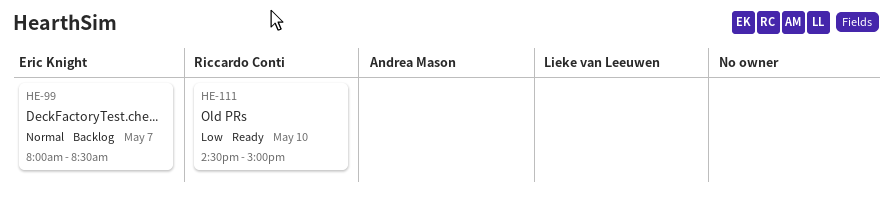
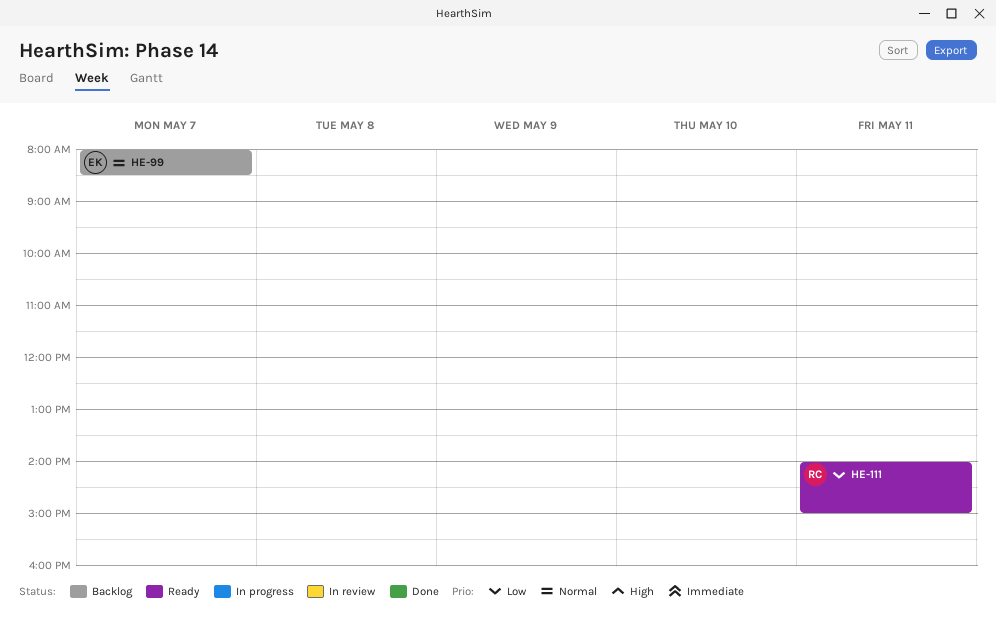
HE-111, day: May 10 -> May 11
HE-111, begins: 14:30 -> 14:00

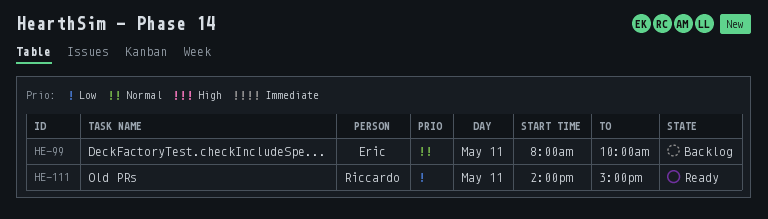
HE-99, day: May 7 -> May 11
HE-99, ends: 08:30 -> 10:00

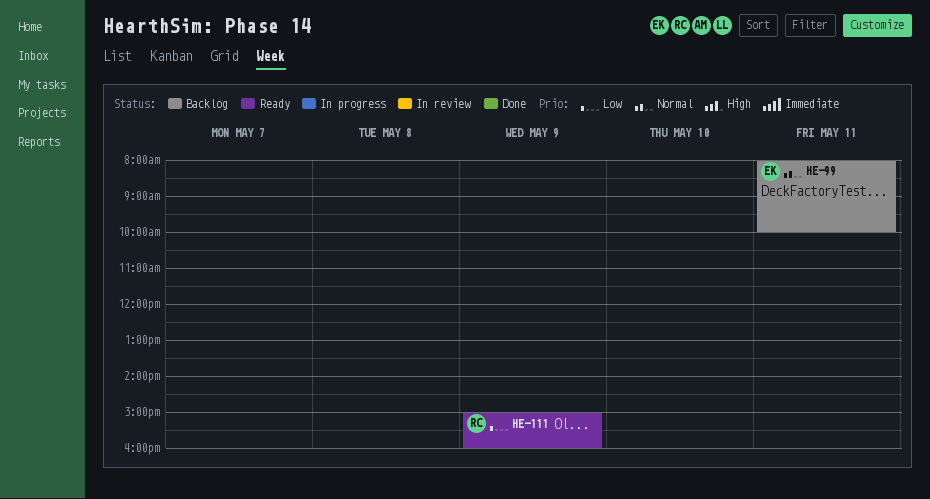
HE-111, day: May 11 -> May 9
HE-111, begins: 14:00 -> 15:00
HE-111, ends: 15:00 -> 16:00

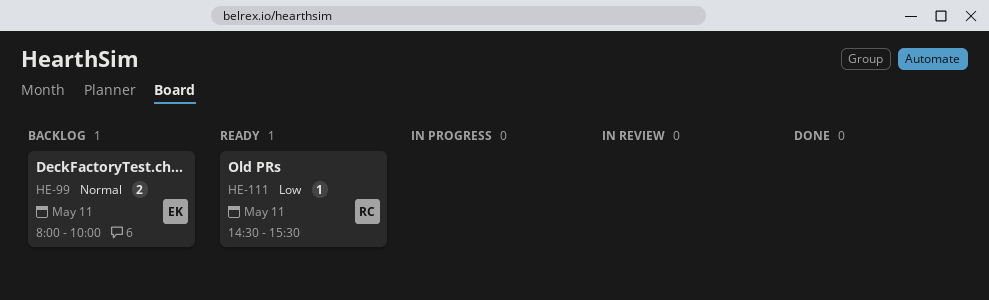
HE-111, day: May 9 -> May 11
HE-111, begins: 15:00 -> 14:30
HE-111, ends: 16:00 -> 15:30

